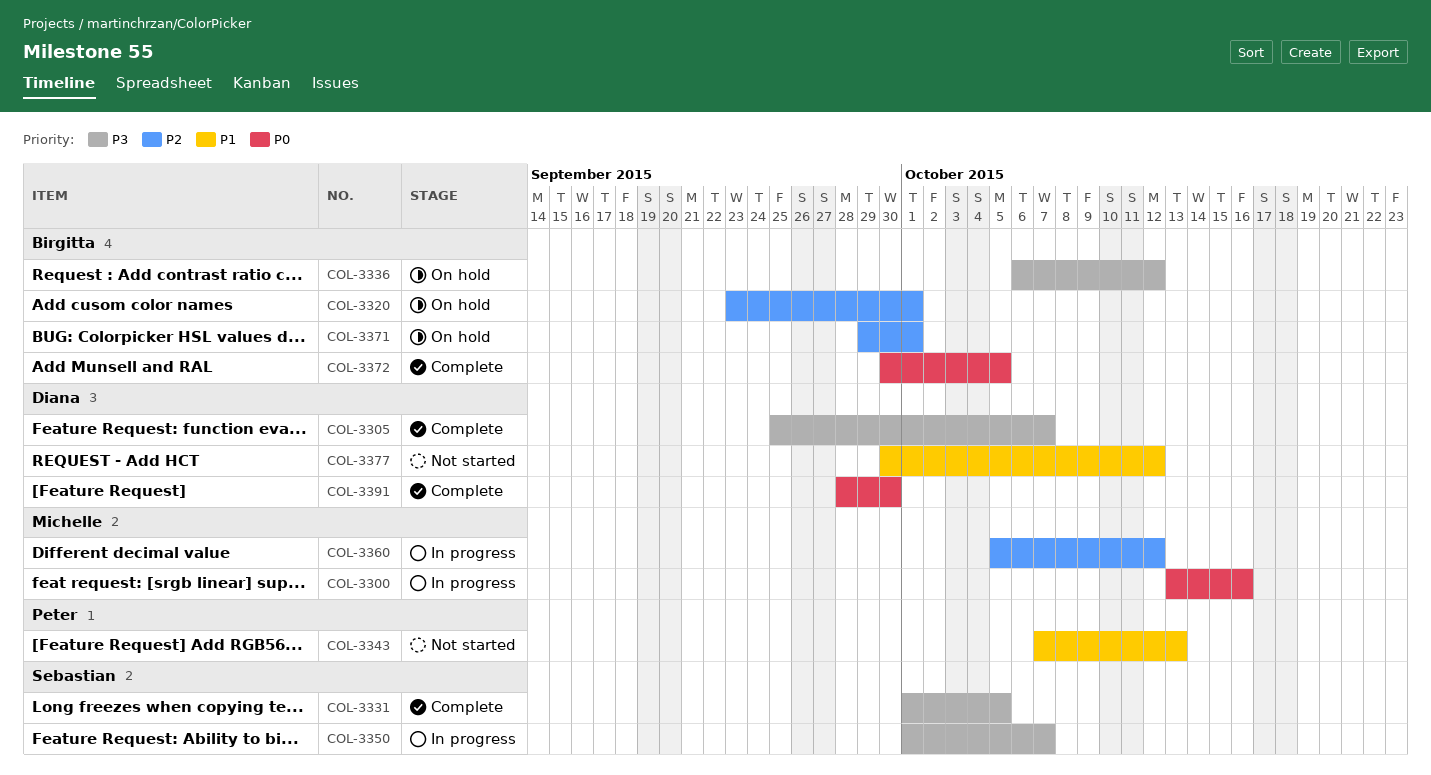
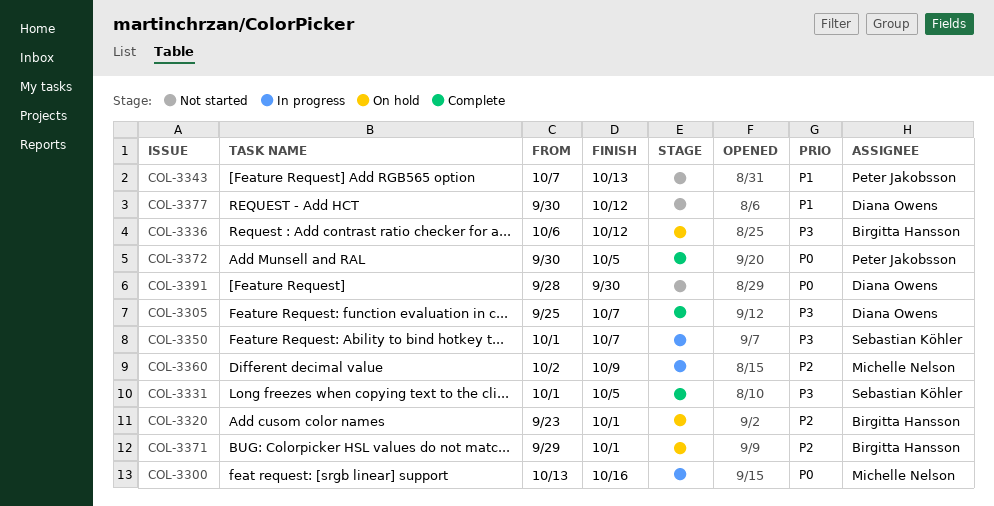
COL-3360, start: Oct 5 -> Oct 2
COL-3360, due: Oct 12 -> Oct 9
COL-3372, owner: Birgitta Hansson -> Peter Jakobsson
COL-3391, status: Complete -> Not started

